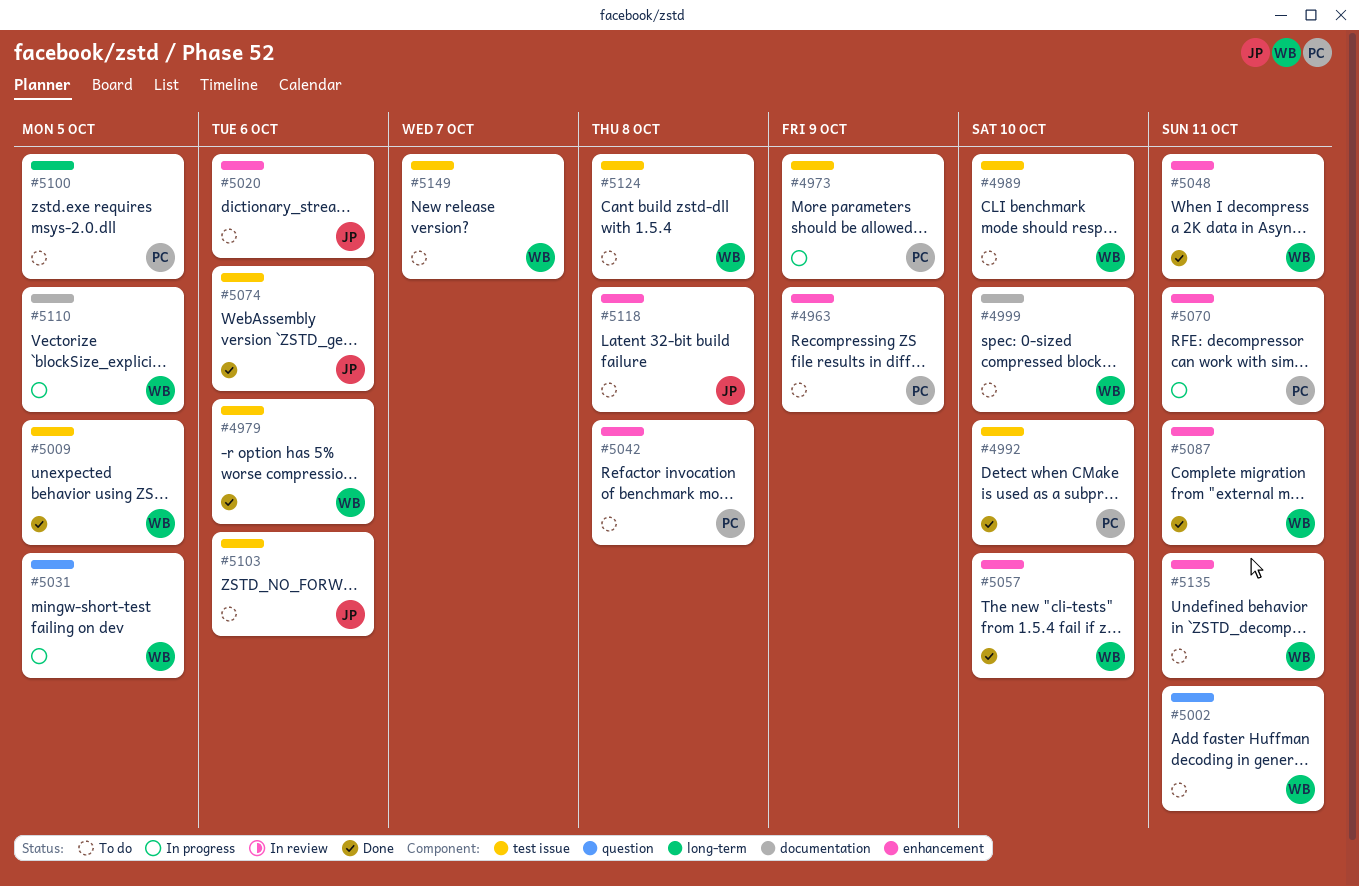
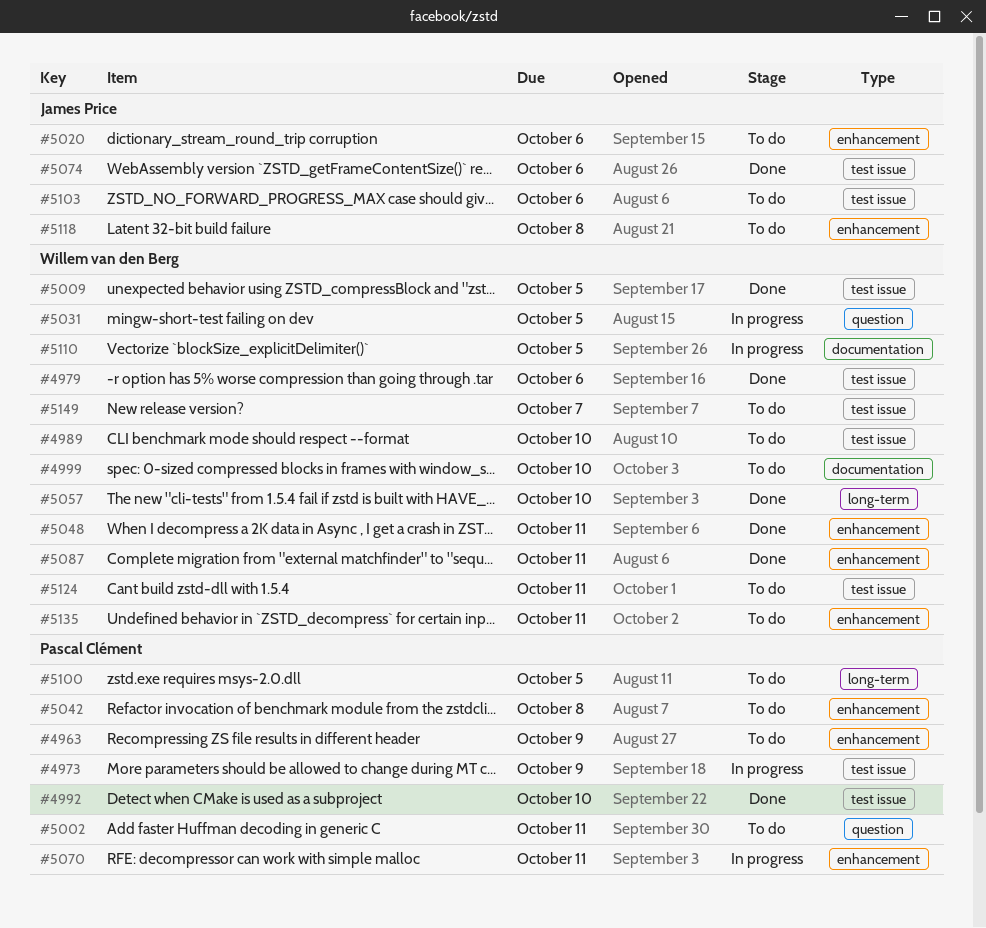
#5002, owner: Willem van den Berg -> Pascal Clément
#5057, label: enhancement -> long-term
#5124, due: Oct 8 -> Oct 11

